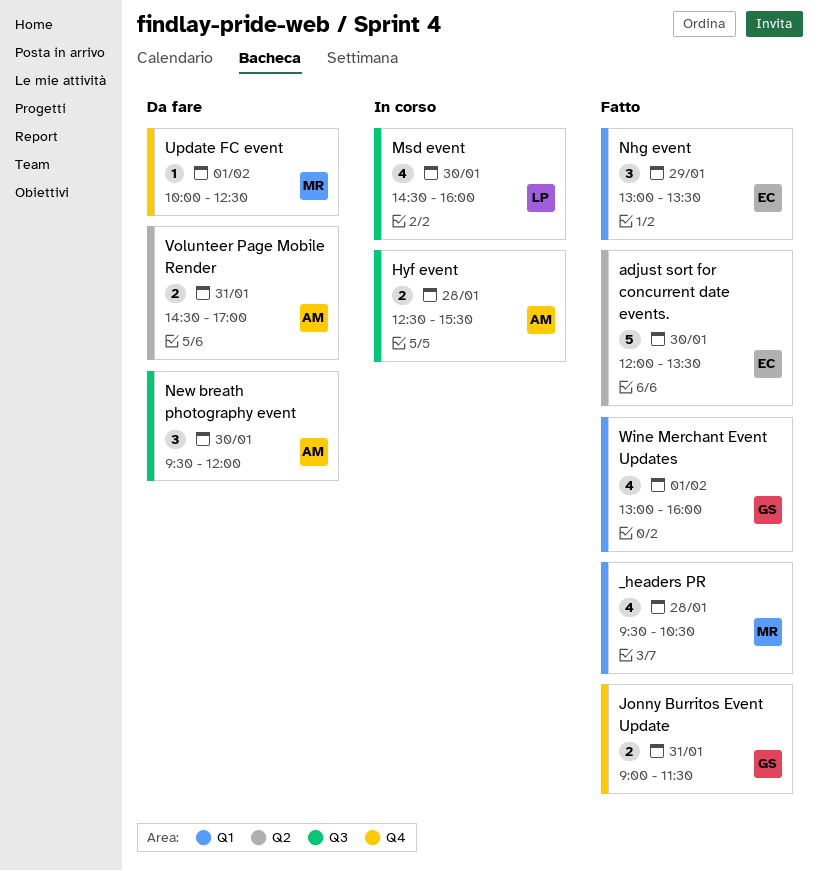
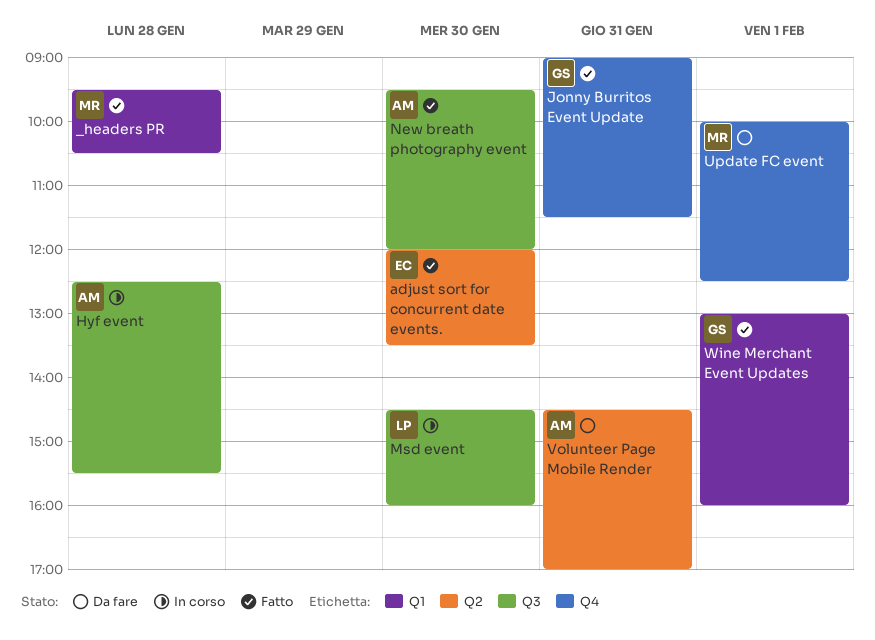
New breath photography event, status: Da fare -> Fatto
Nhg event: present -> none

